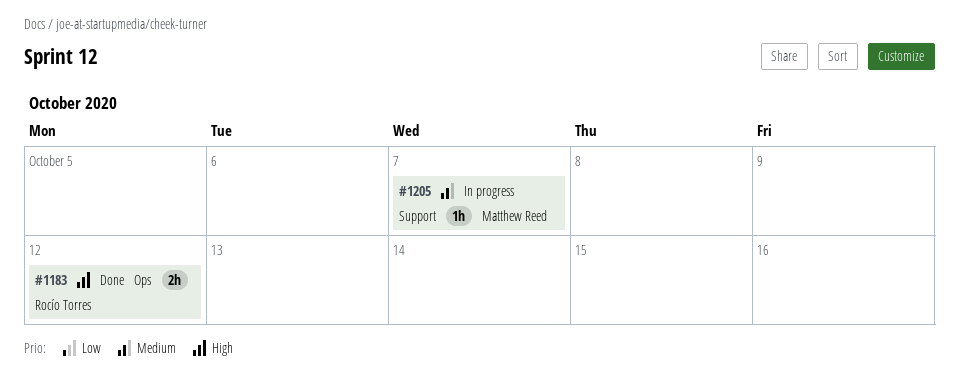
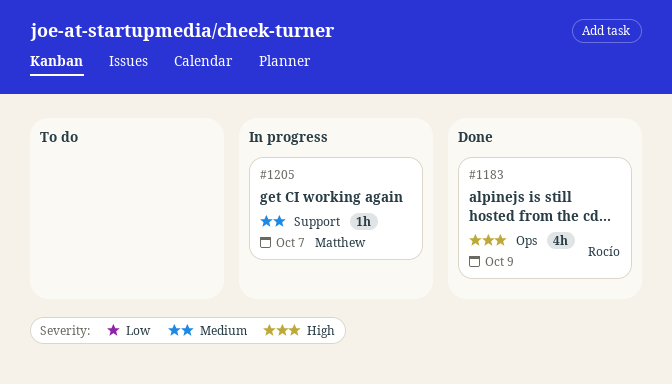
#1183, estimate: 2h -> 4h
#1183, due: Oct 12 -> Oct 9

